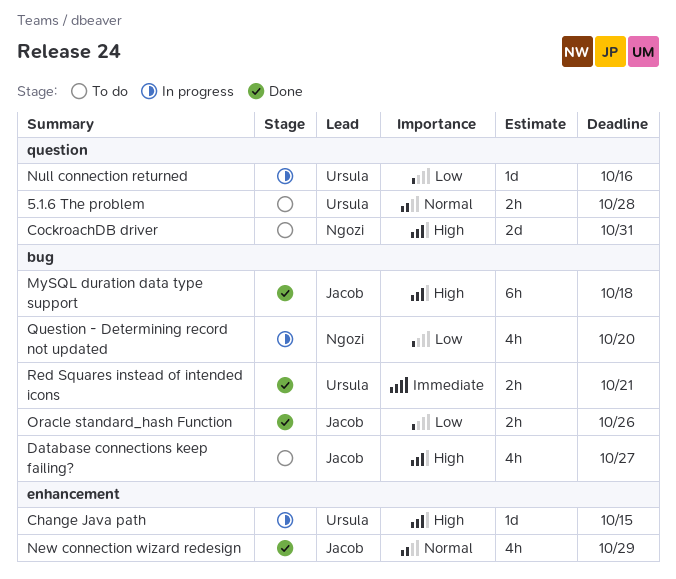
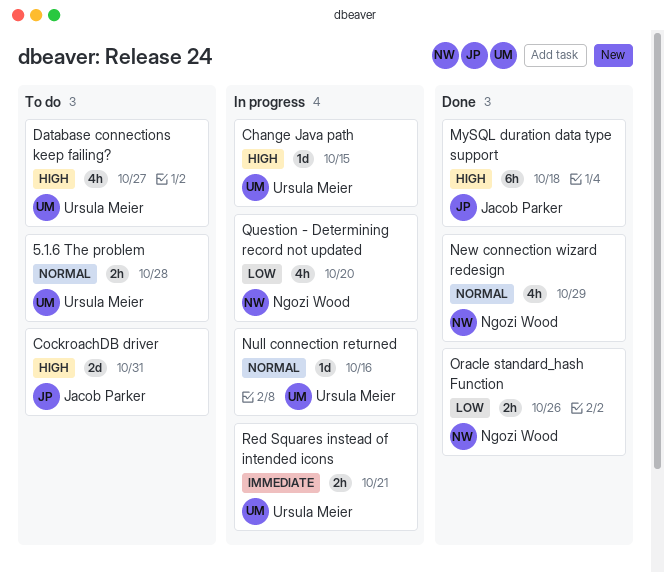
CockroachDB driver, owner: Ngozi Wood -> Jacob Parker
Database connections keep failing?, owner: Jacob Parker -> Ursula Meier
New connection wizard redesign, owner: Jacob Parker -> Ngozi Wood
Null connection returned, priority: Low -> Normal
Oracle standard_hash Function, owner: Jacob Parker -> Ngozi Wood
Red Squares instead of intended icons, status: Done -> In progress

